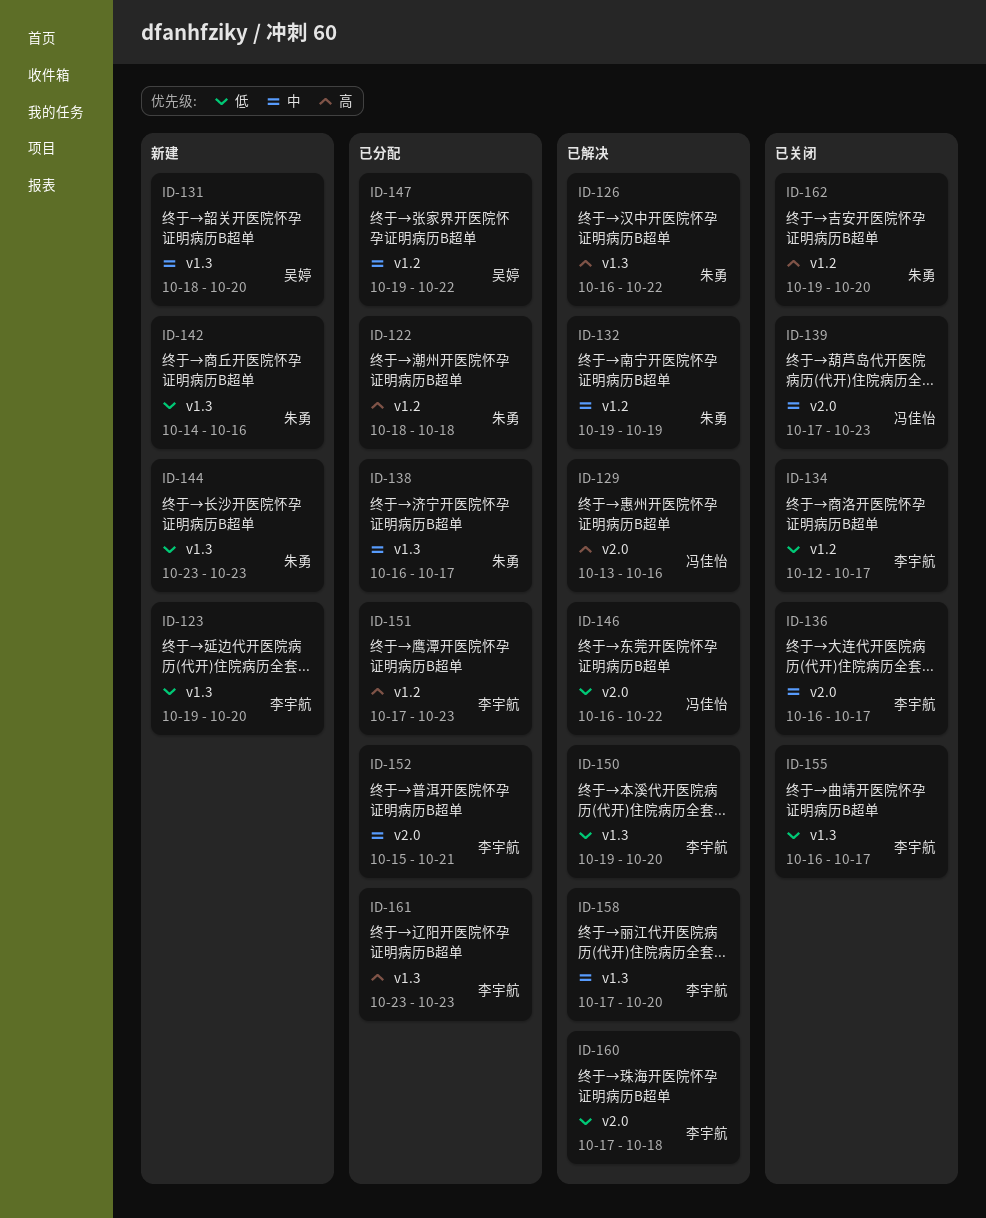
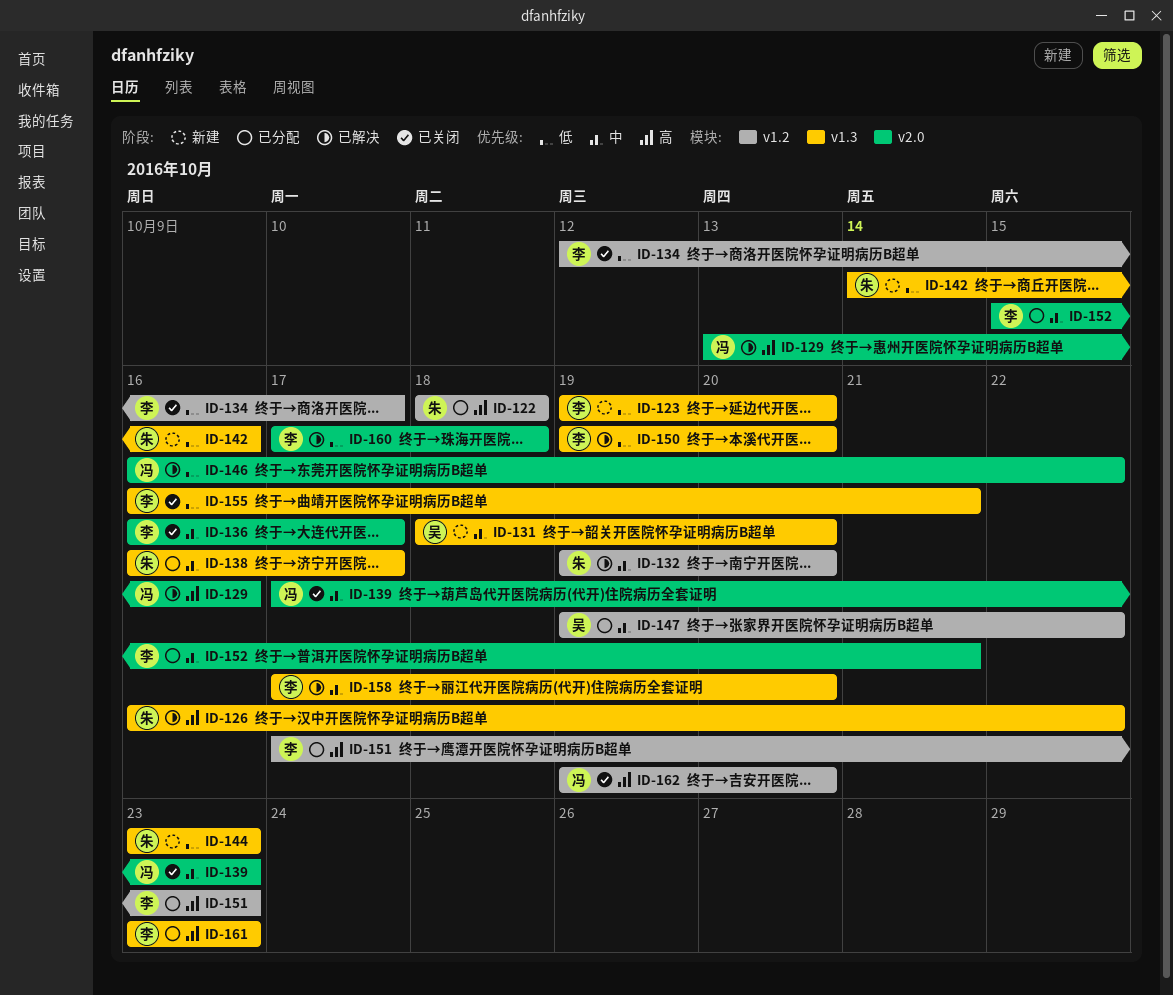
ID-132, due: Oct 19 -> Oct 20
ID-155, due: Oct 17 -> Oct 21
ID-162, owner: 朱勇 -> 冯佳怡

